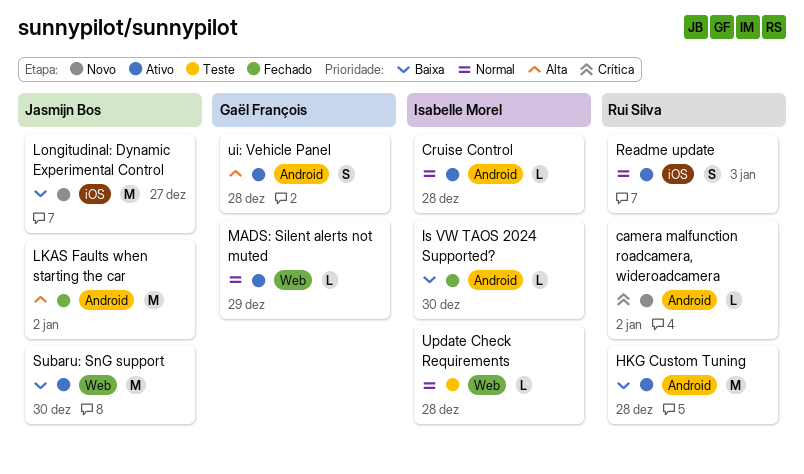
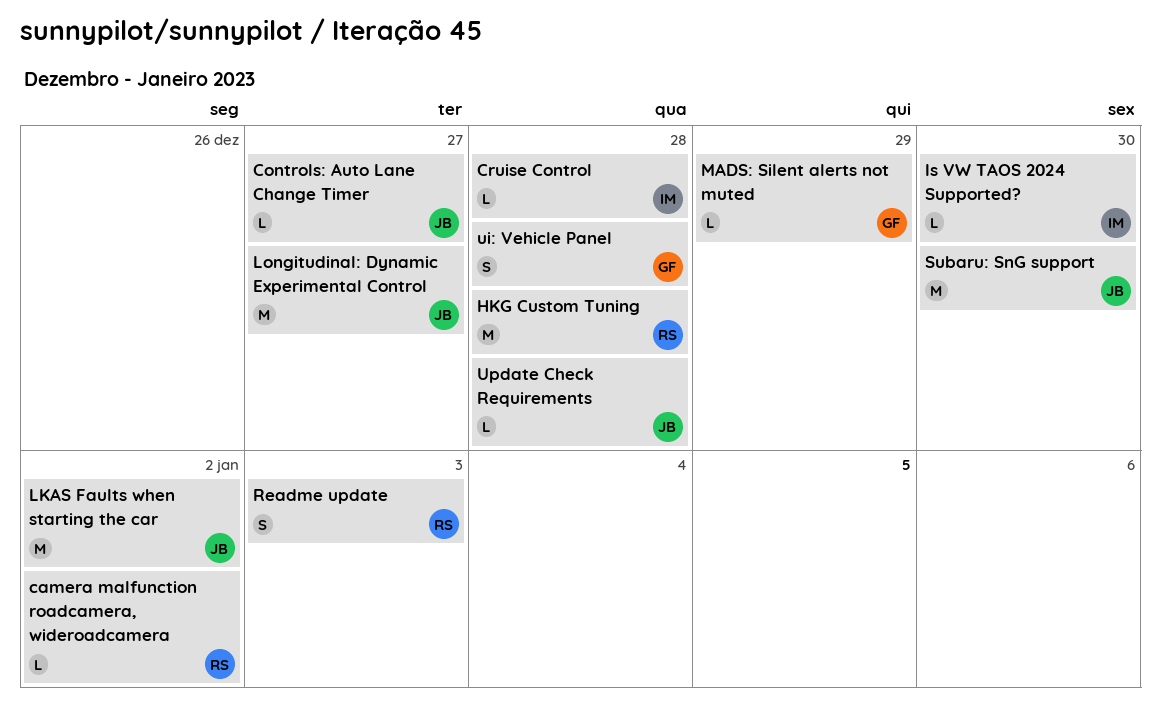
Controls: Auto Lane Change Timer: none -> present
Update Check Requirements, owner: Isabelle Morel -> Jasmijn Bos

